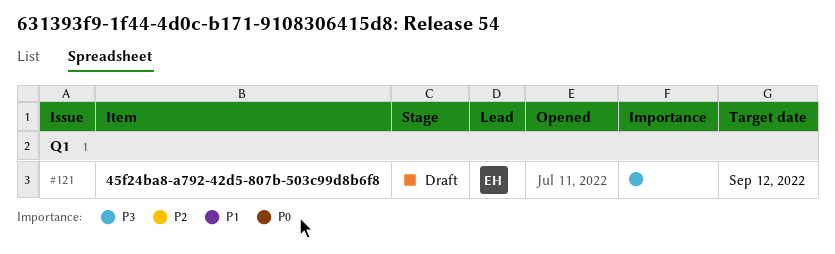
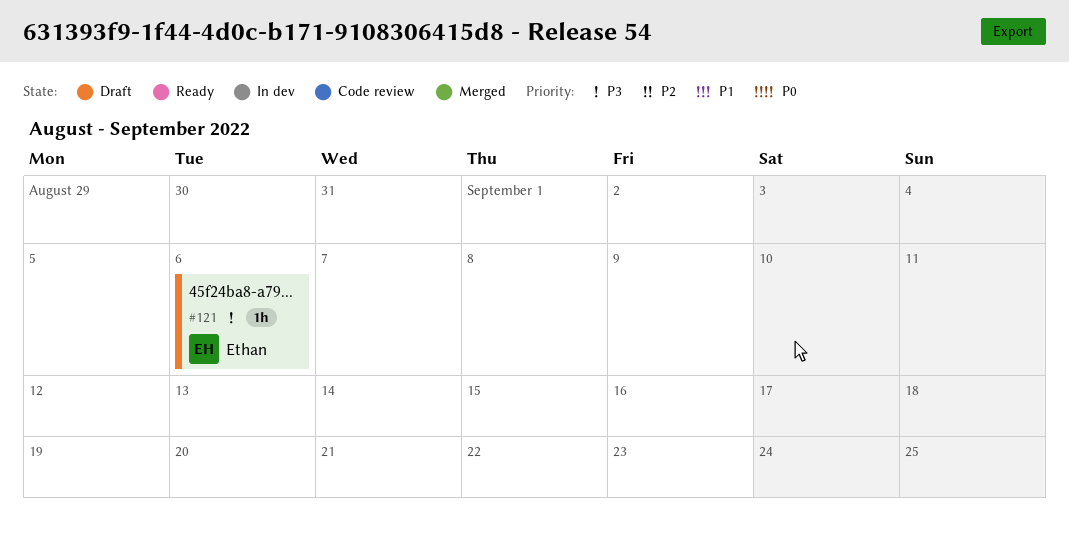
#121, due: Sep 12 -> Sep 6

